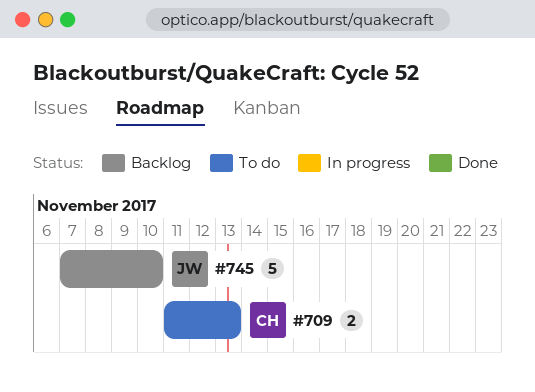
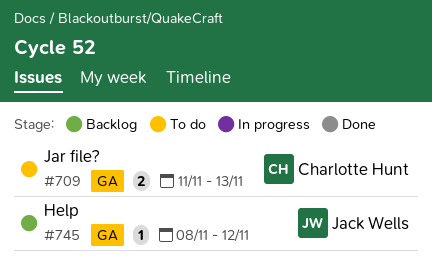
#745, estimate: 5 -> 1
#745, start: Nov 7 -> Nov 8
#745, due: Nov 10 -> Nov 12

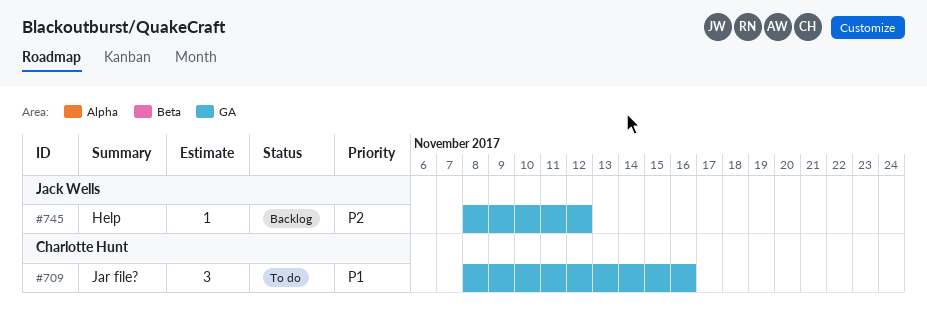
#709, estimate: 2 -> 3
#709, start: Nov 11 -> Nov 8
#709, due: Nov 13 -> Nov 16

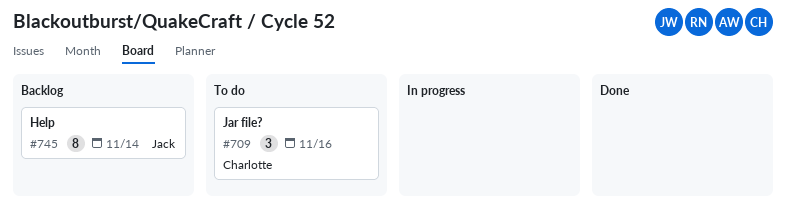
#745, estimate: 1 -> 8
#745, due: Nov 12 -> Nov 14

